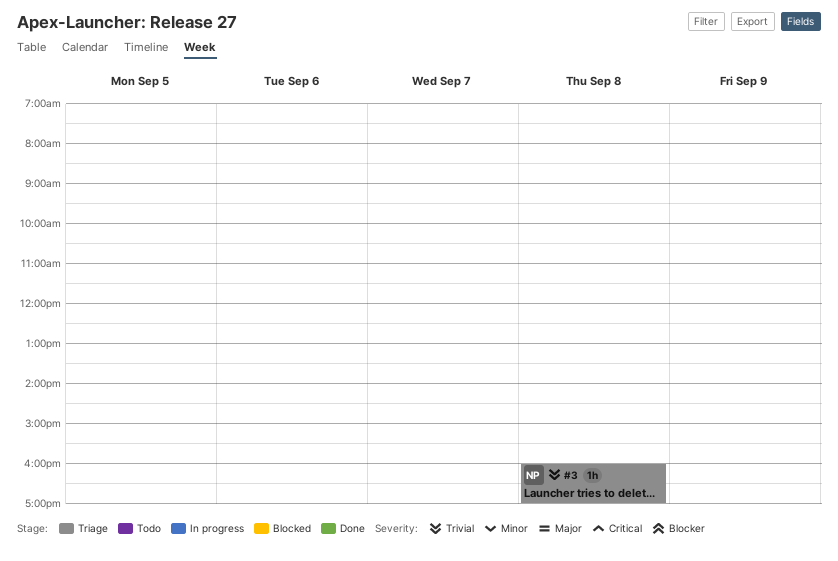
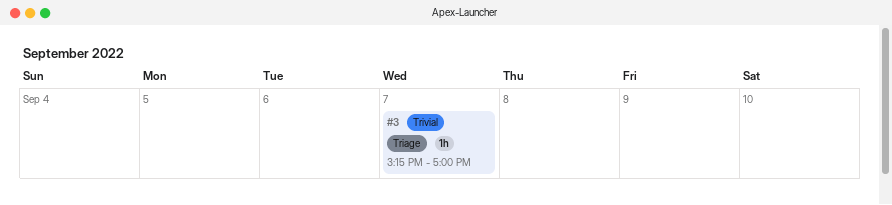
#3, day: Sep 8 -> Sep 7
#3, begins: 16:00 -> 15:15

